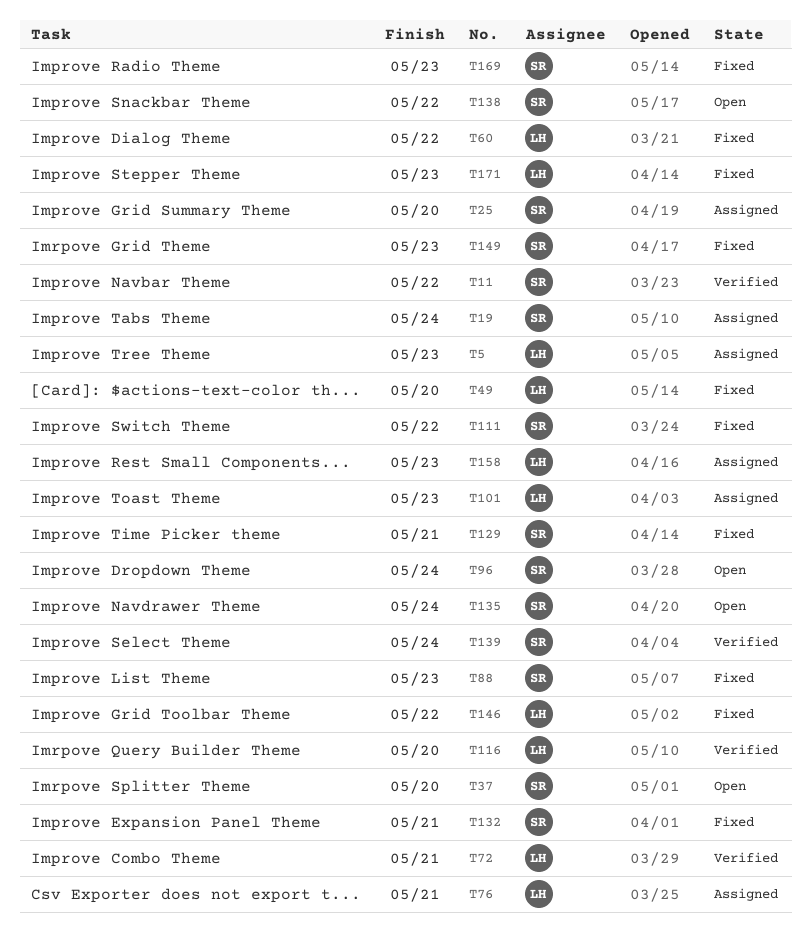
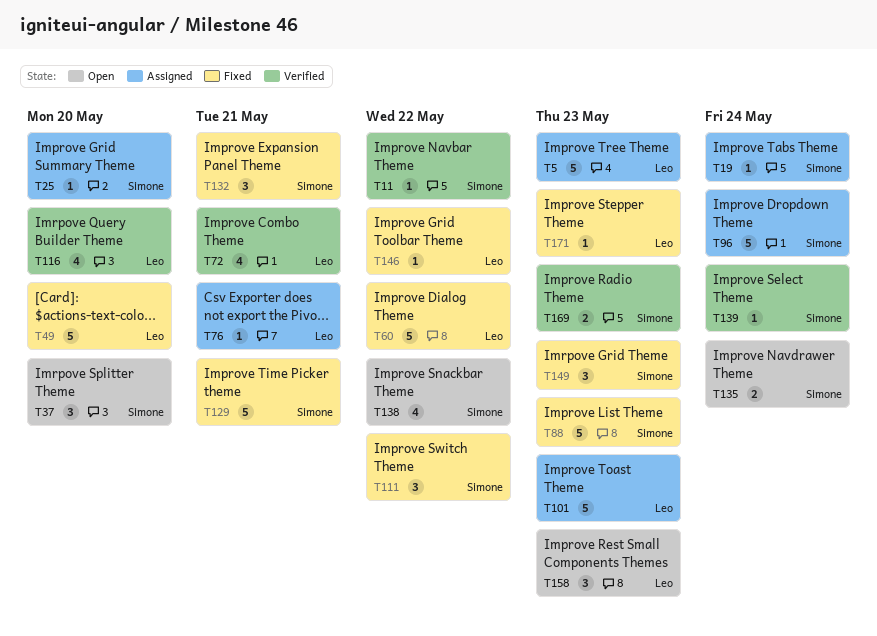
T96, status: Open -> Assigned
T158, status: Assigned -> Open
T169, status: Fixed -> Verified

